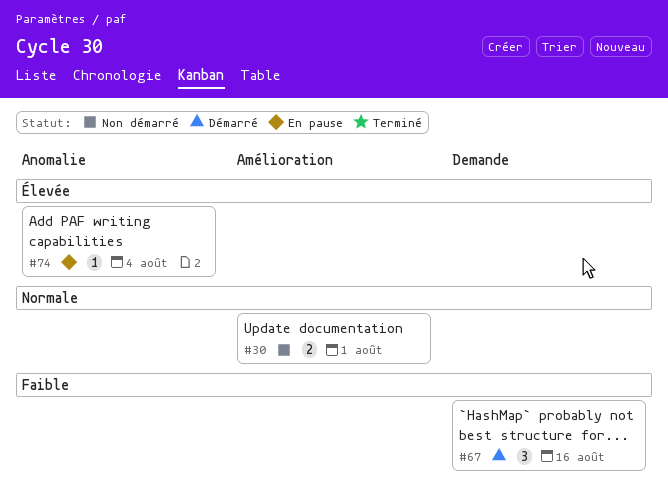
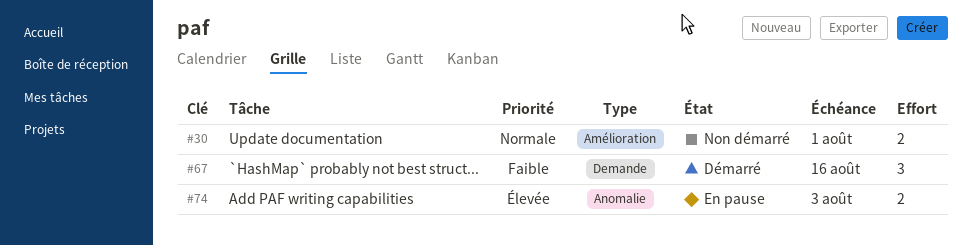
#74, estimate: 1 -> 2
#74, due: Aug 4 -> Aug 3

